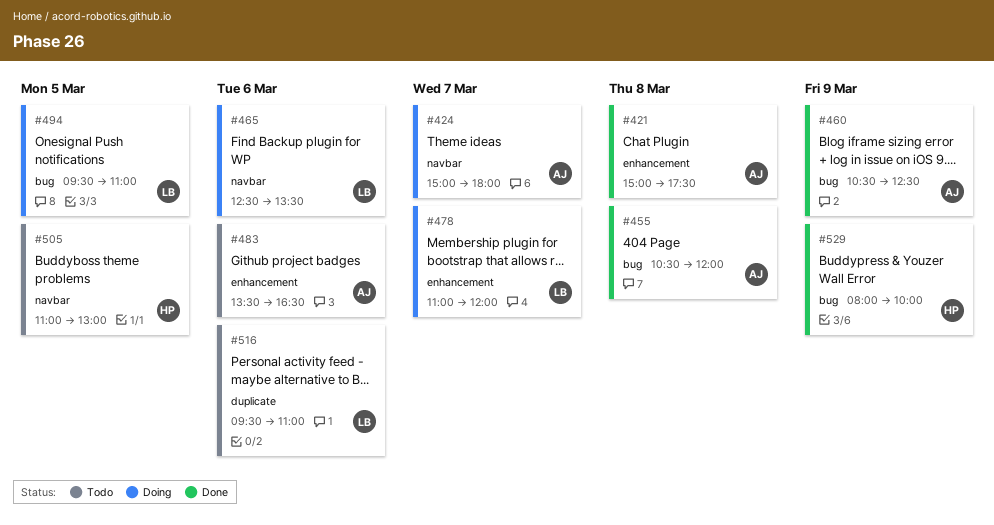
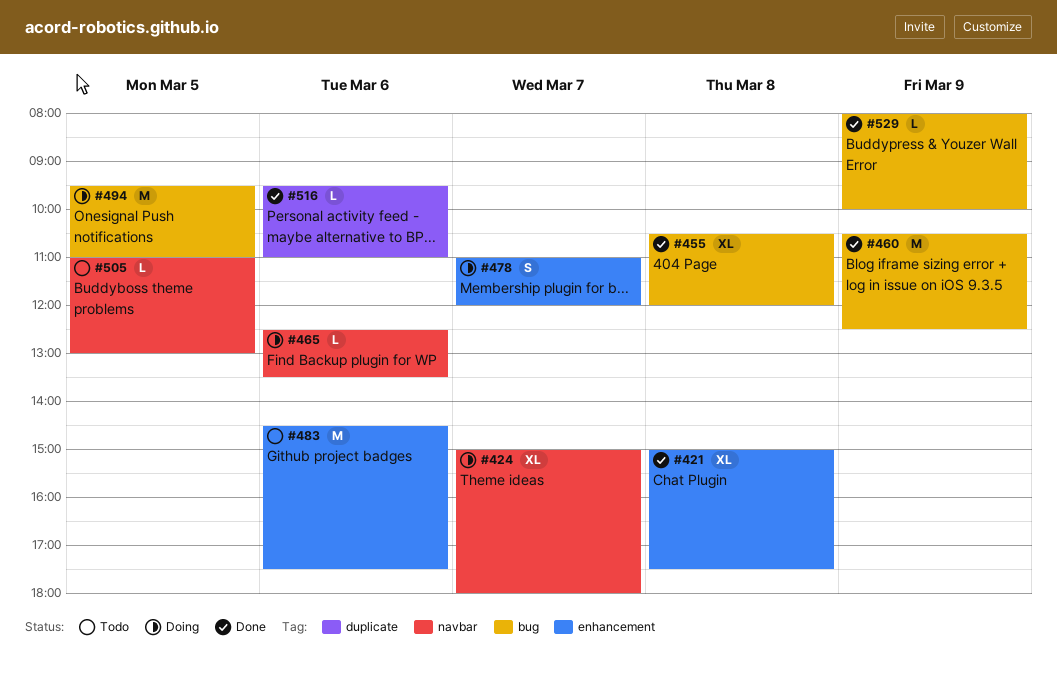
#483, begins: 13:30 -> 14:30
#483, ends: 16:30 -> 17:30
#516, status: Todo -> Done

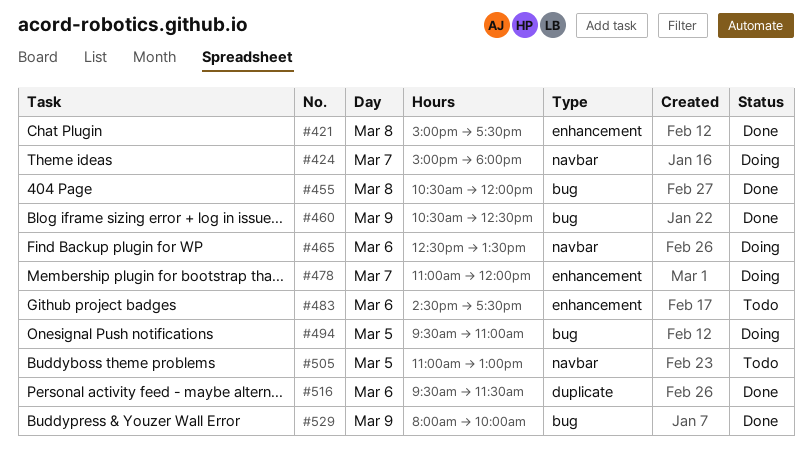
#516, ends: 11:00 -> 11:30

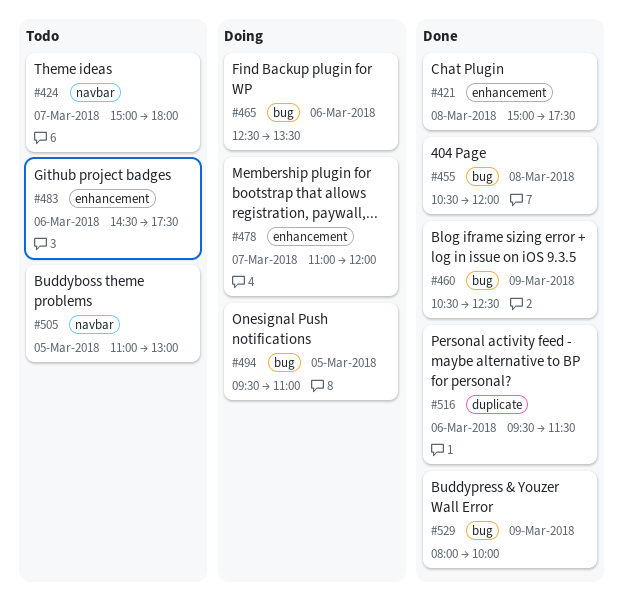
#424, status: Doing -> Todo
#465, label: navbar -> bug

